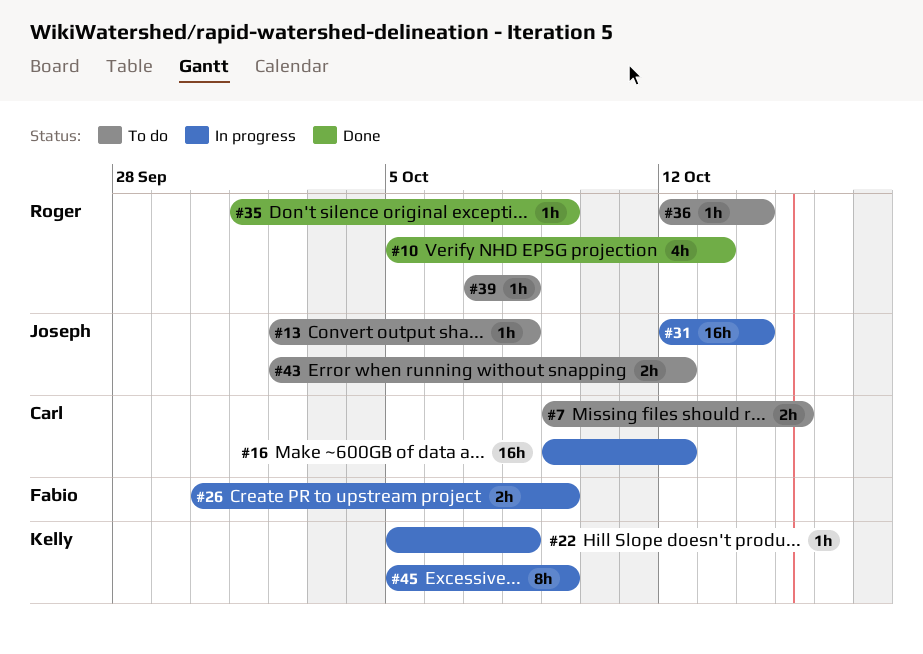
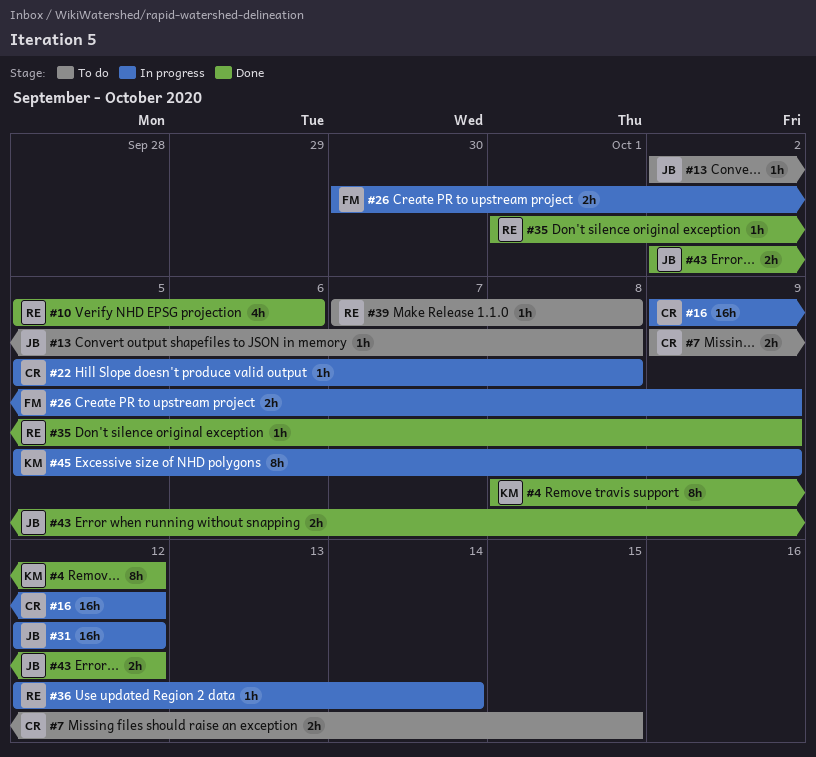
#4: none -> present
#10, due: Oct 13 -> Oct 6
#22, owner: Kelly -> Carl
#31, due: Oct 14 -> Oct 12
#36, status: To do -> In progress
#43, status: To do -> Done

